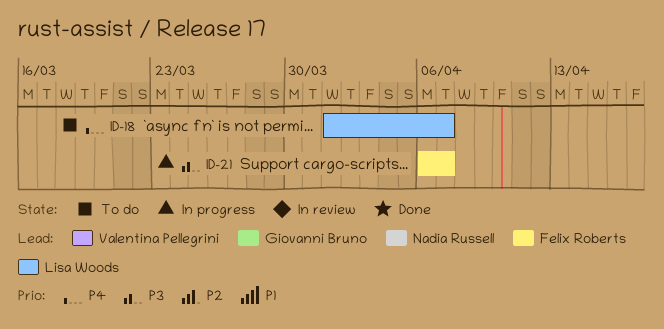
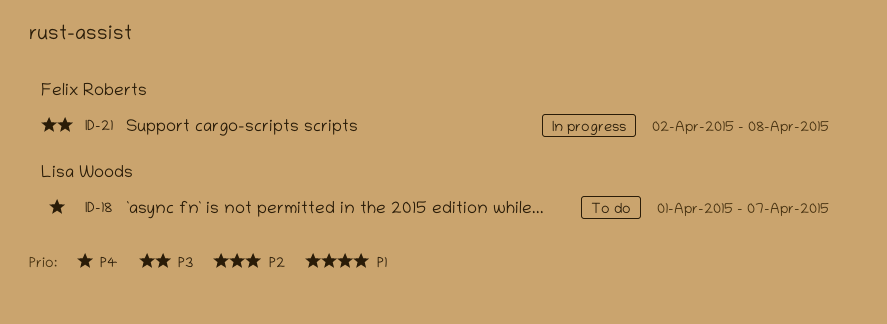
ID-21, start: Apr 6 -> Apr 2
ID-21, due: Apr 7 -> Apr 8

